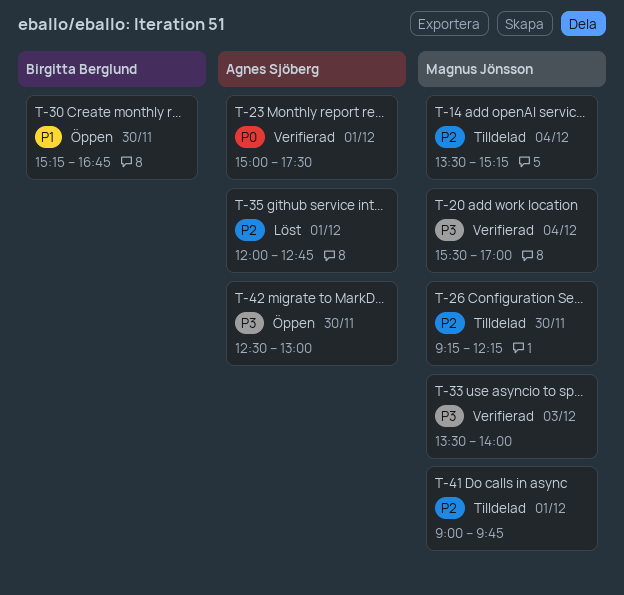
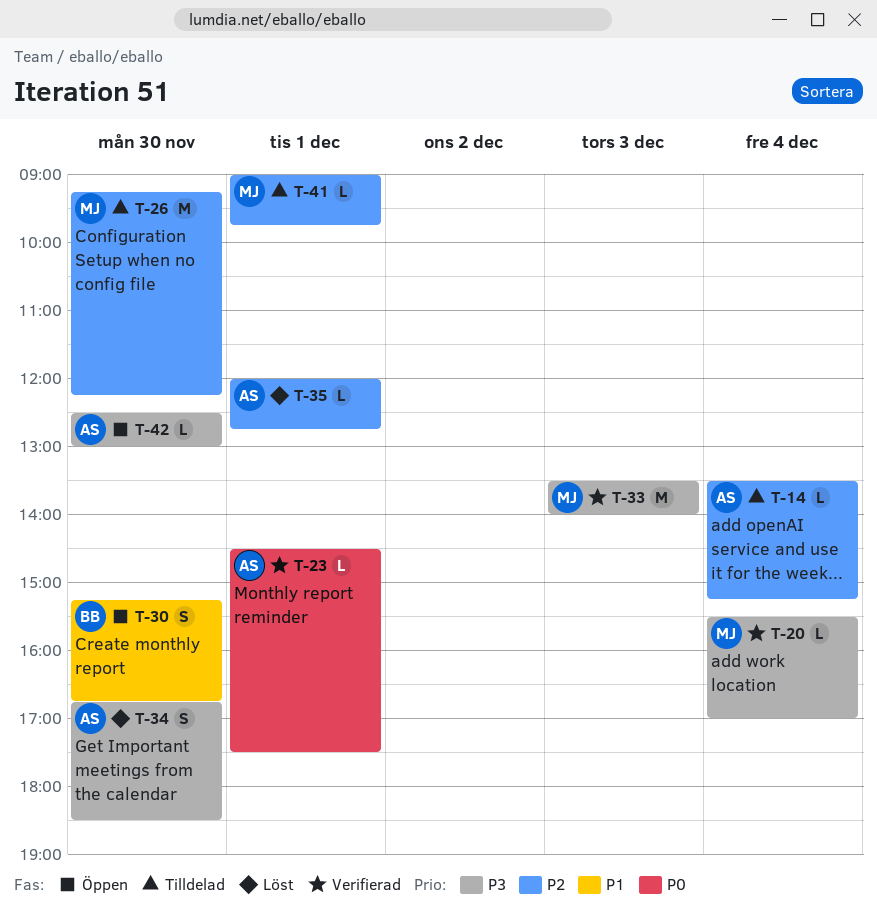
T-14, owner: Magnus Jönsson -> Agnes Sjöberg
T-23, begins: 15:00 -> 14:30
T-34: none -> present

